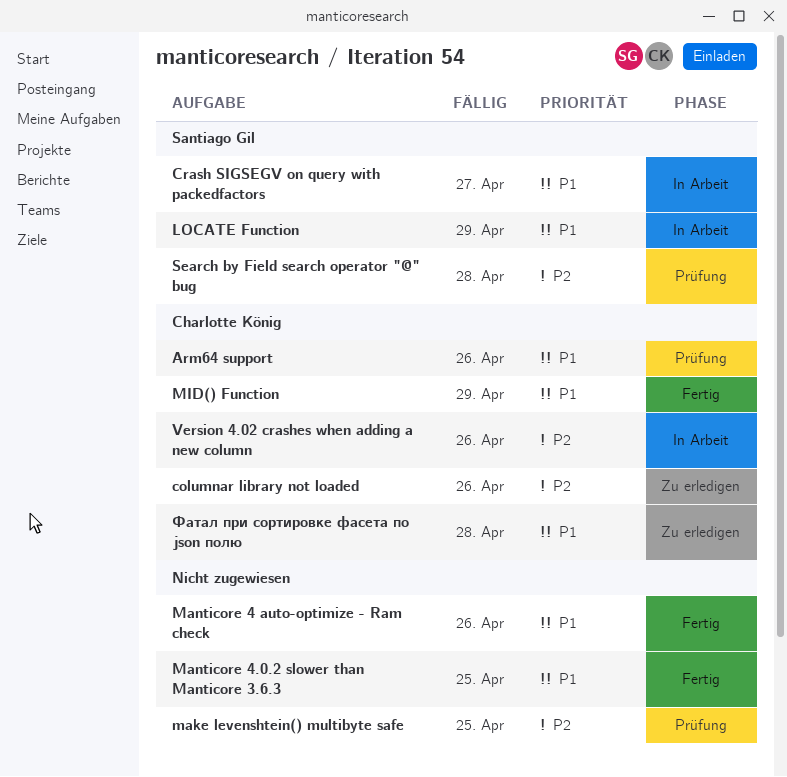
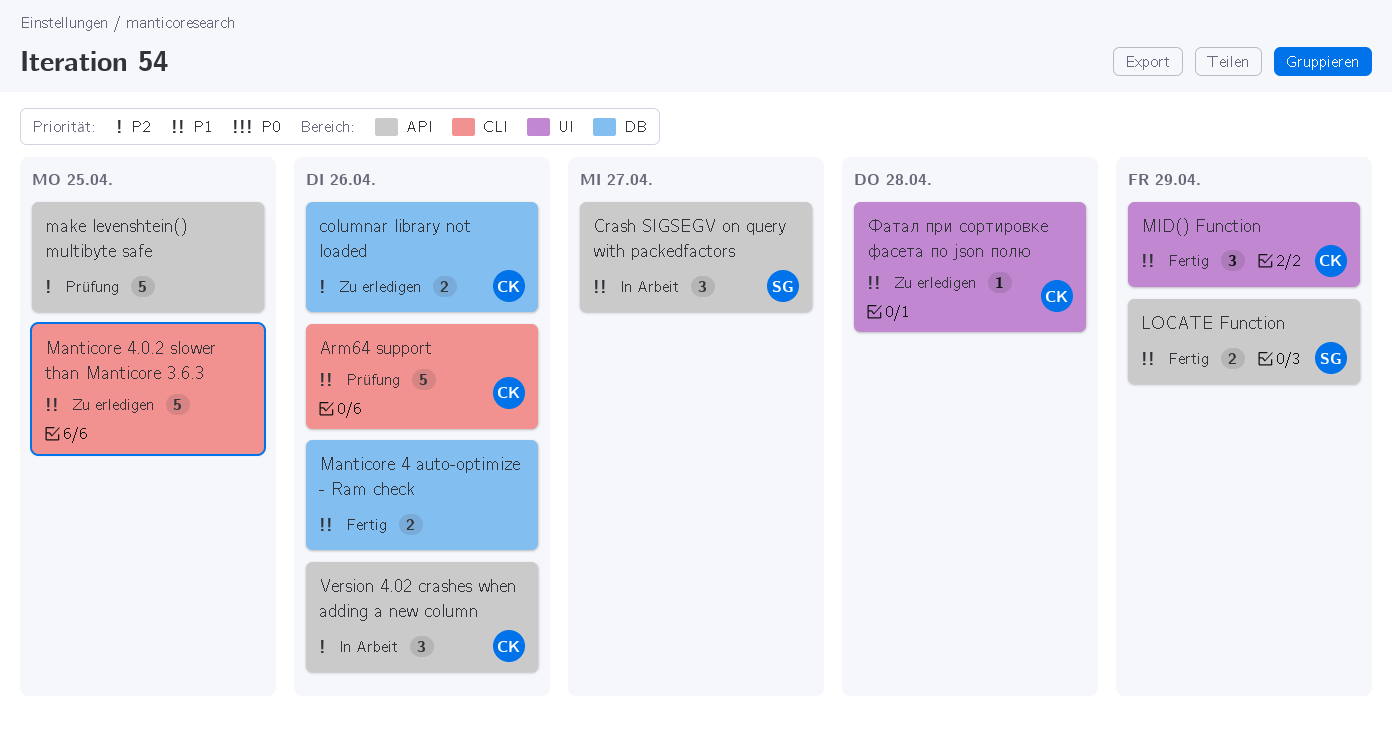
LOCATE Function, status: In Arbeit -> Fertig
Manticore 4.0.2 slower than Manticore 3.6.3, status: Fertig -> Zu erledigen
Search by Field search operator "@" bug: present -> none

